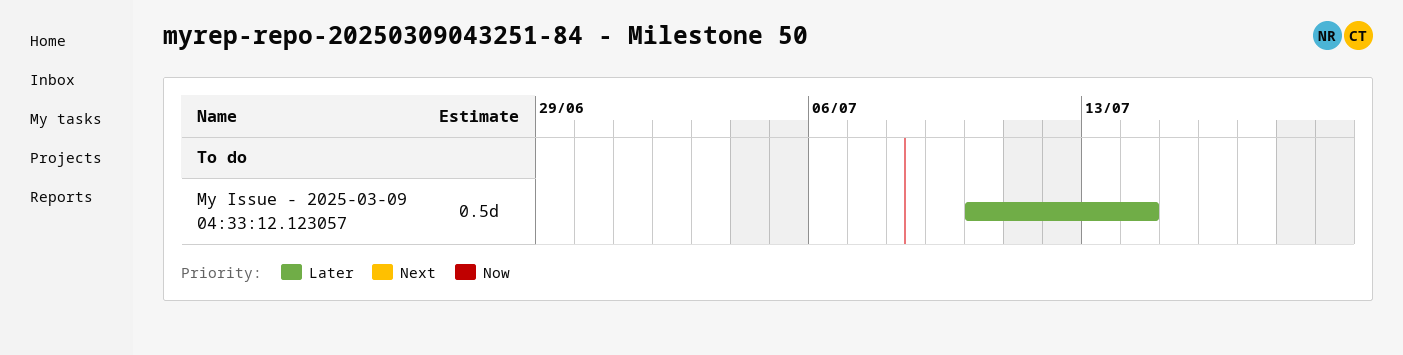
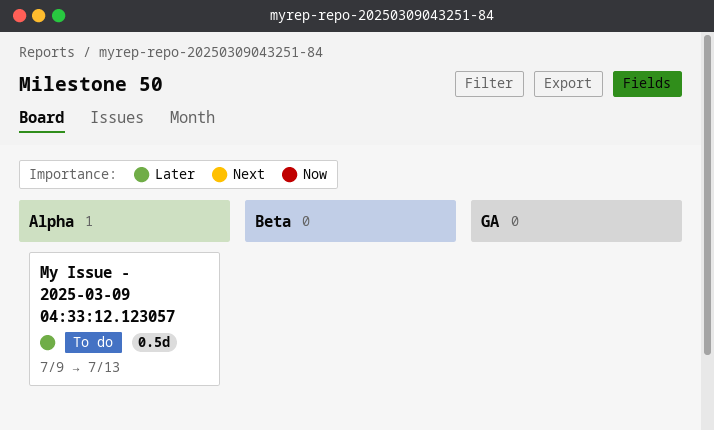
My Issue - 2025-03-09 04:33:12.123057, start: Jul 10 -> Jul 9
My Issue - 2025-03-09 04:33:12.123057, due: Jul 14 -> Jul 13

